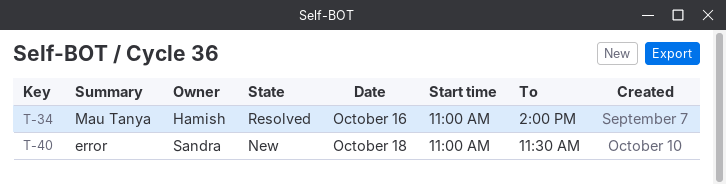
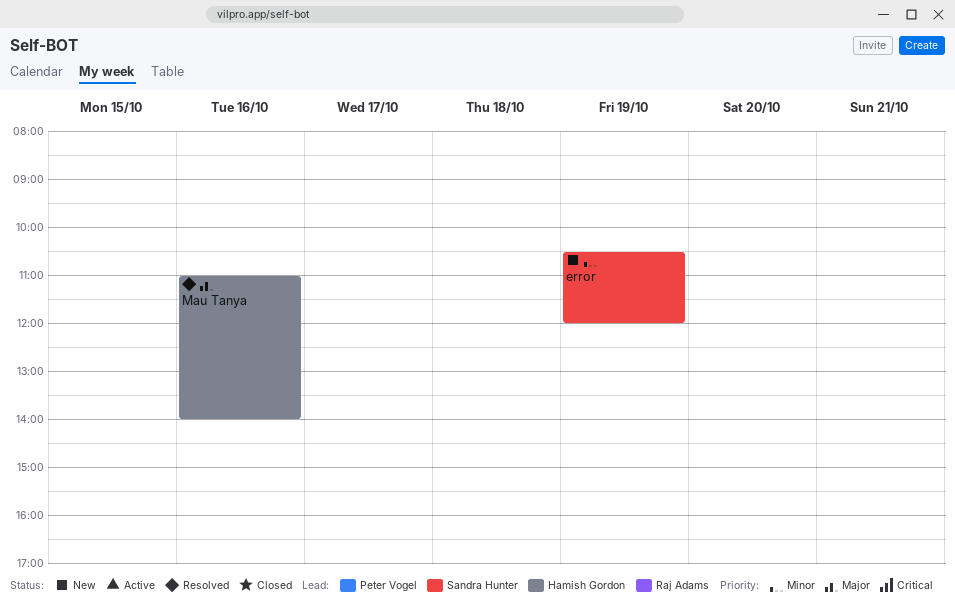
error, day: Oct 18 -> Oct 19
error, begins: 11:00 -> 10:30
error, ends: 11:30 -> 12:00

